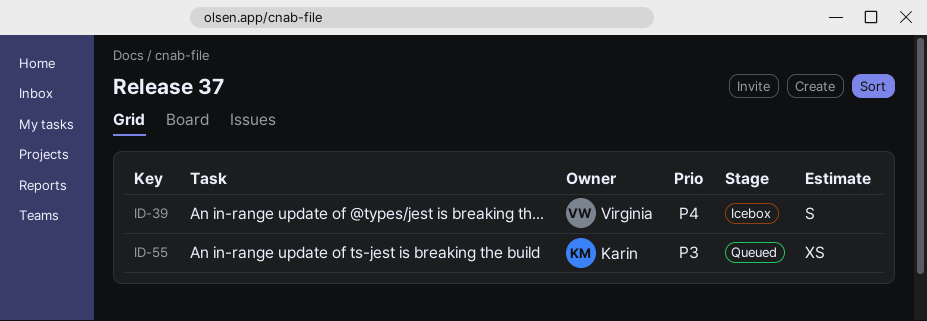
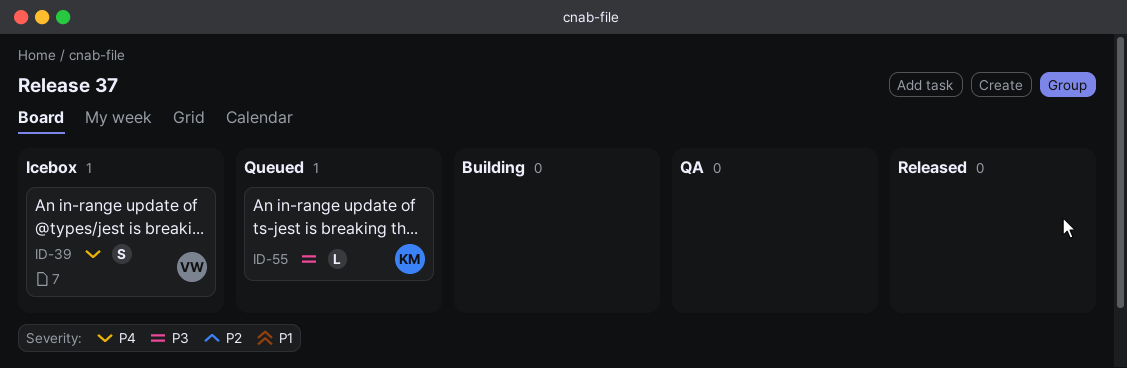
ID-55, estimate: XS -> L

